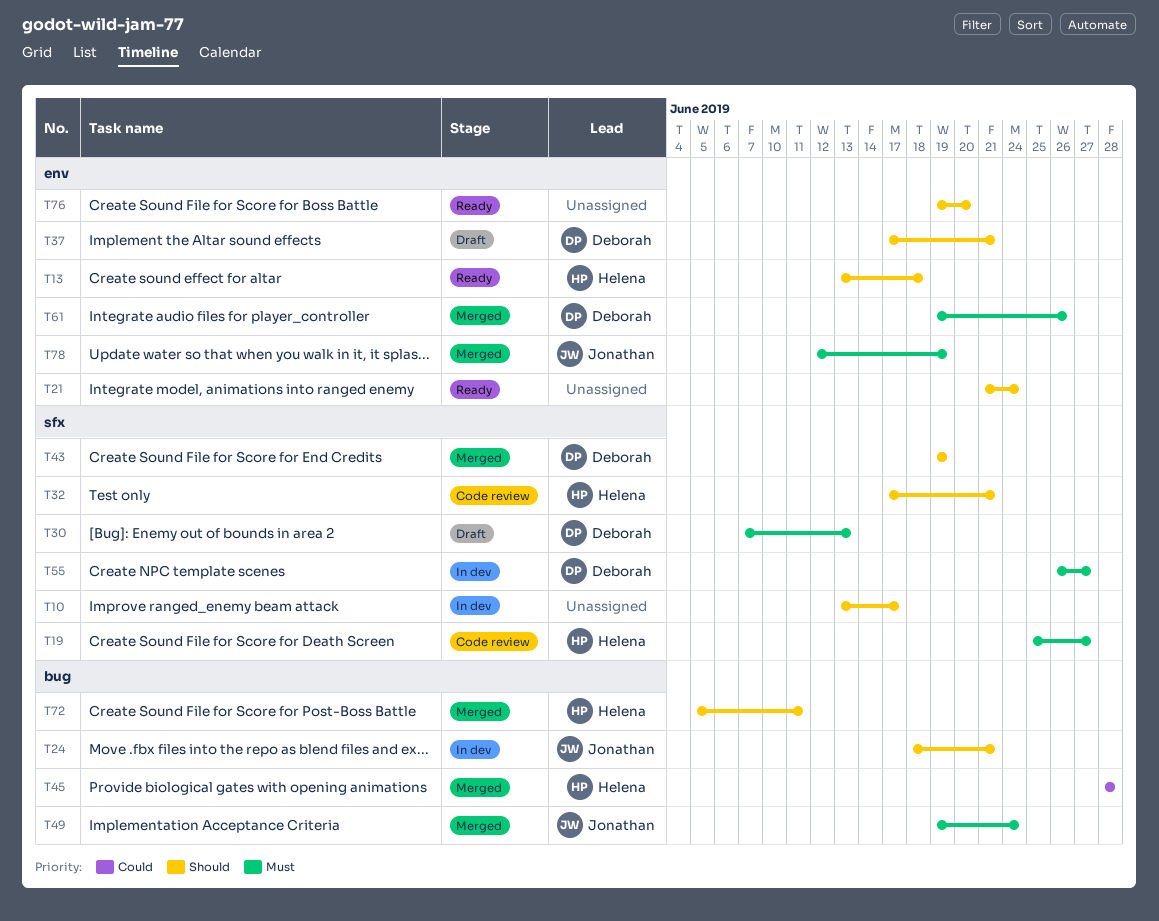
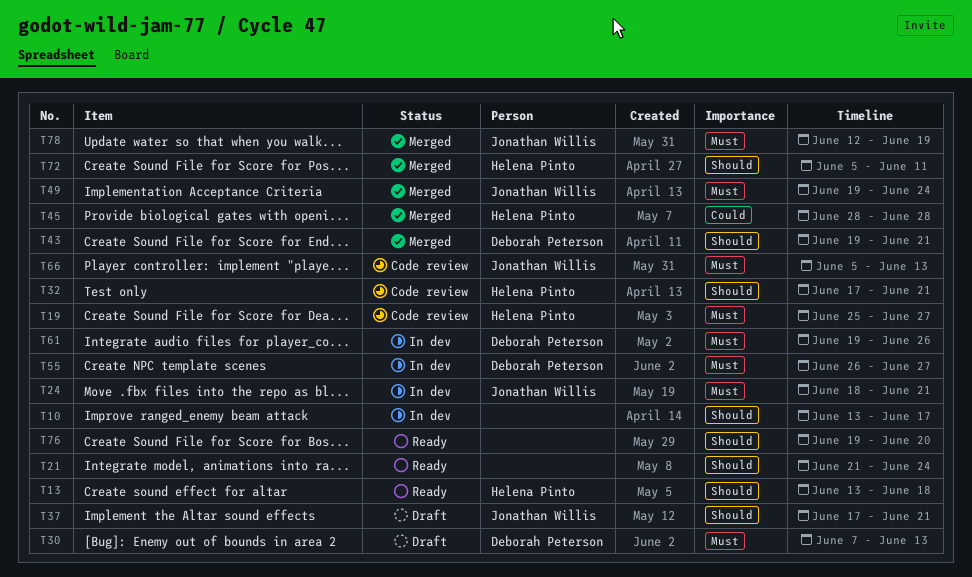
T24, priority: Should -> Must
T37, owner: Deborah Peterson -> Jonathan Willis
T43, due: Jun 19 -> Jun 21
T61, status: Merged -> In dev
T66: none -> present

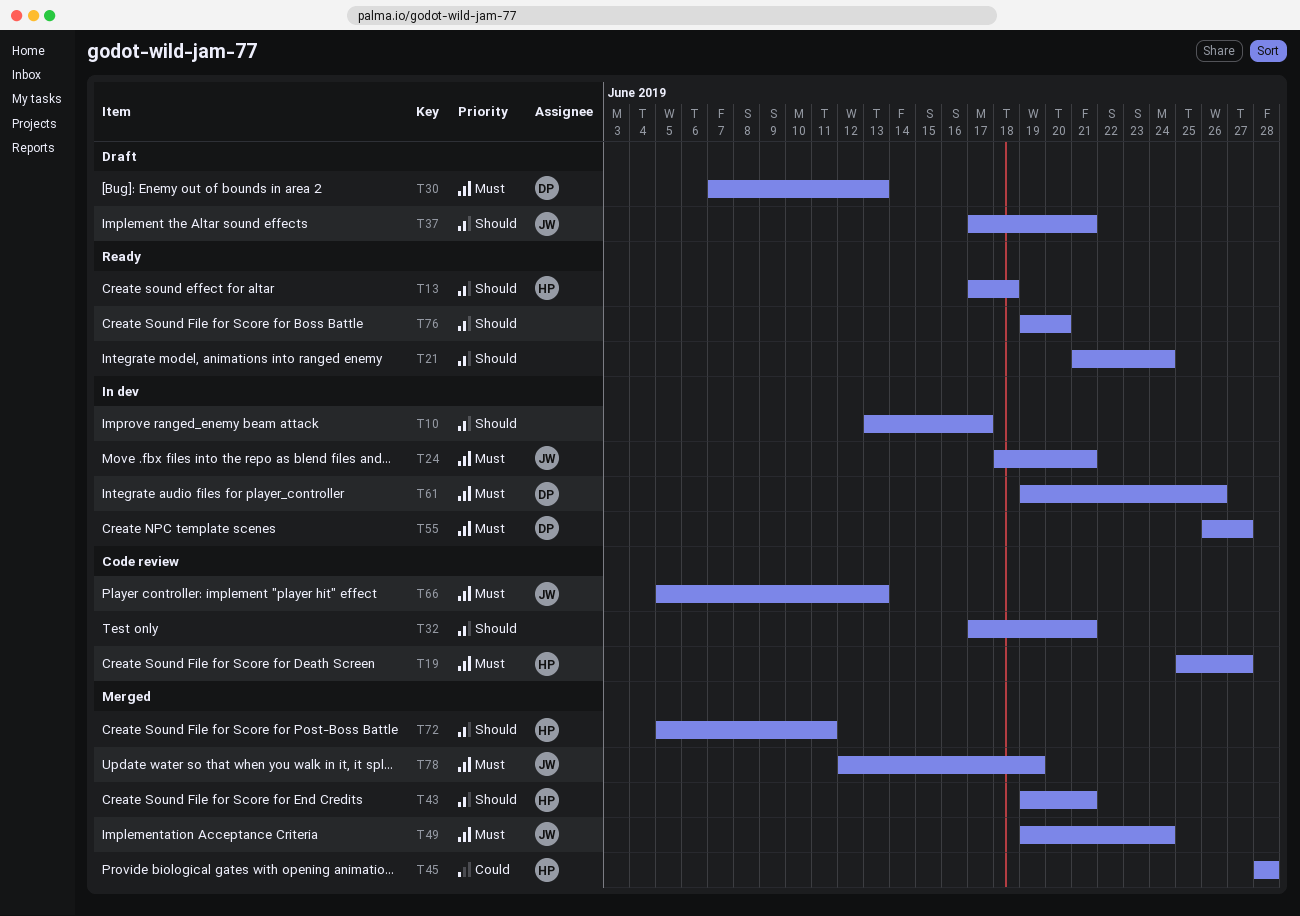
T13, start: Jun 13 -> Jun 17
T32, owner: Helena Pinto -> none
T43, owner: Deborah Peterson -> Helena Pinto

